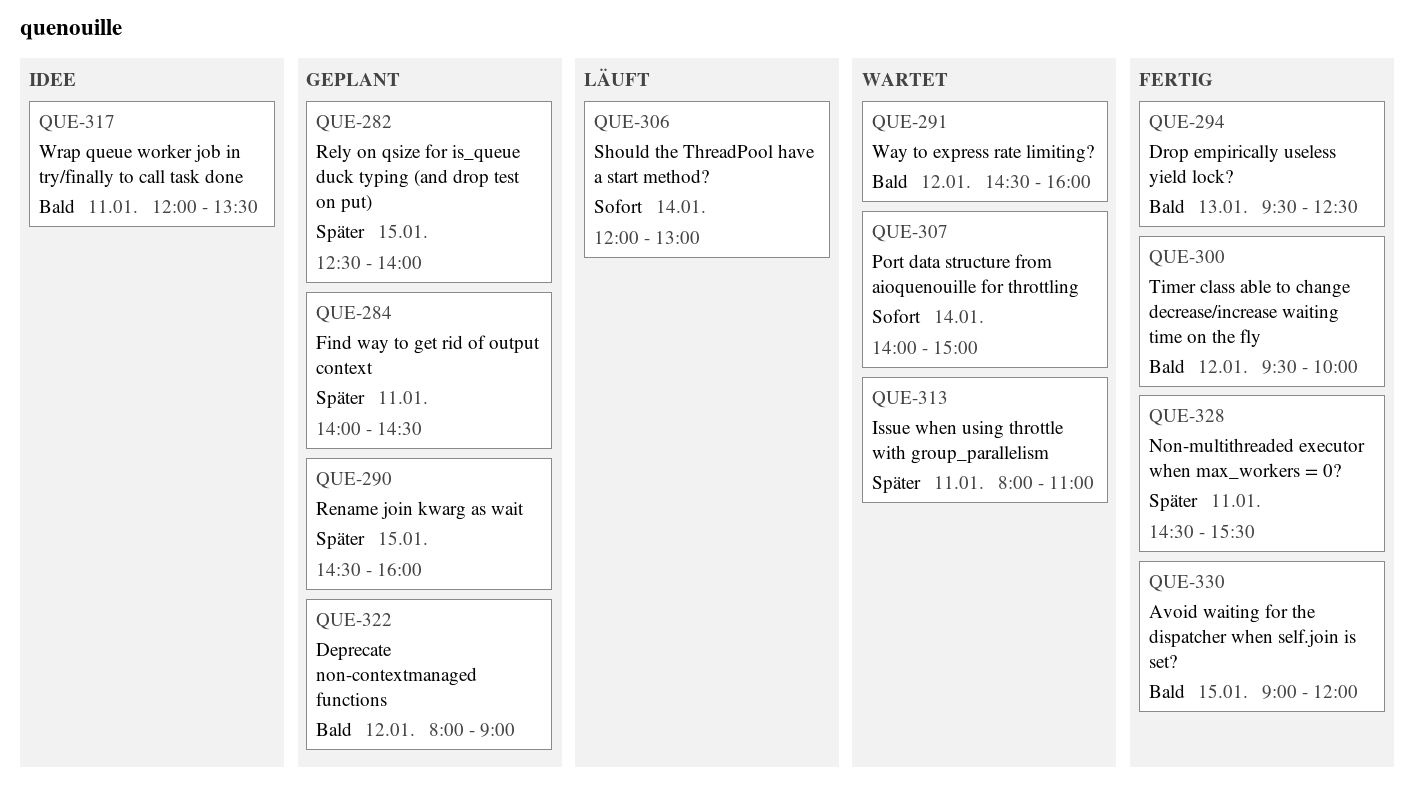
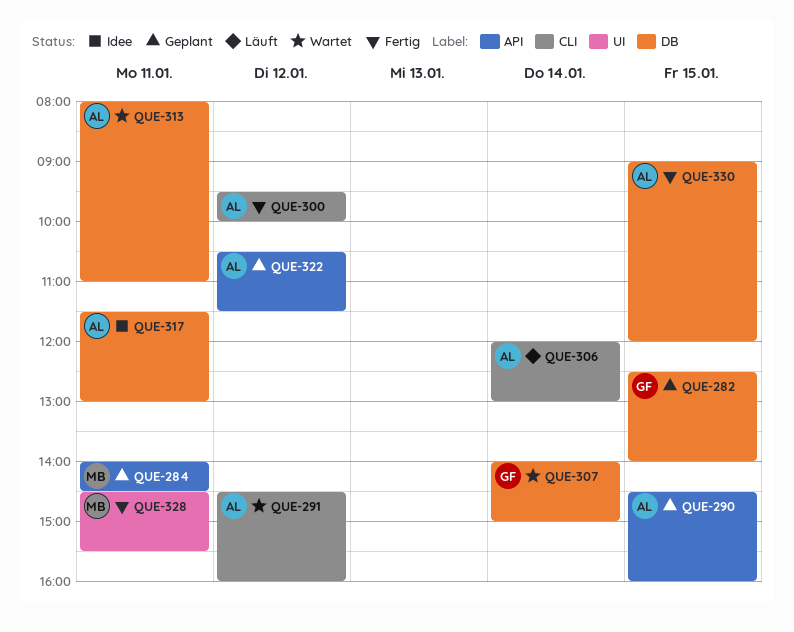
QUE-294: present -> none
QUE-317, begins: 12:00 -> 11:30
QUE-317, ends: 13:30 -> 13:00
QUE-322, begins: 08:00 -> 10:30
QUE-322, ends: 09:00 -> 11:30

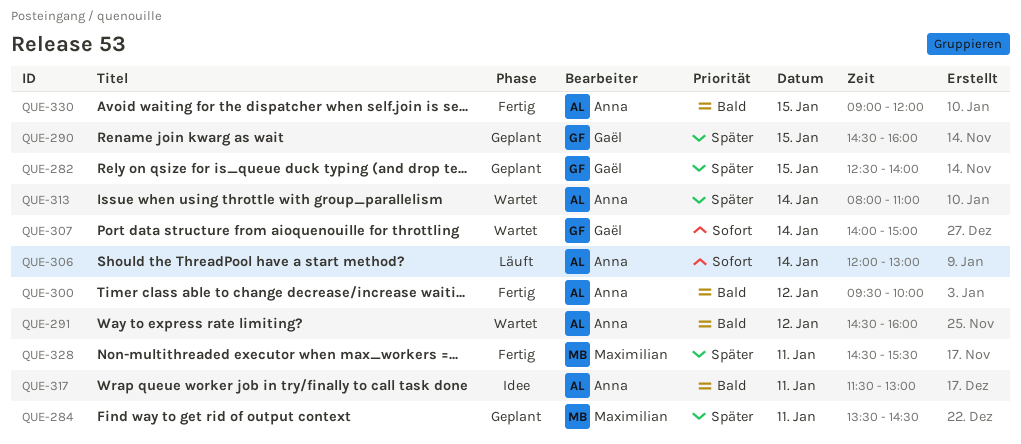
QUE-284, begins: 14:00 -> 13:30
QUE-290, owner: Anna -> Gaël
QUE-313, day: Jan 11 -> Jan 14
QUE-322: present -> none

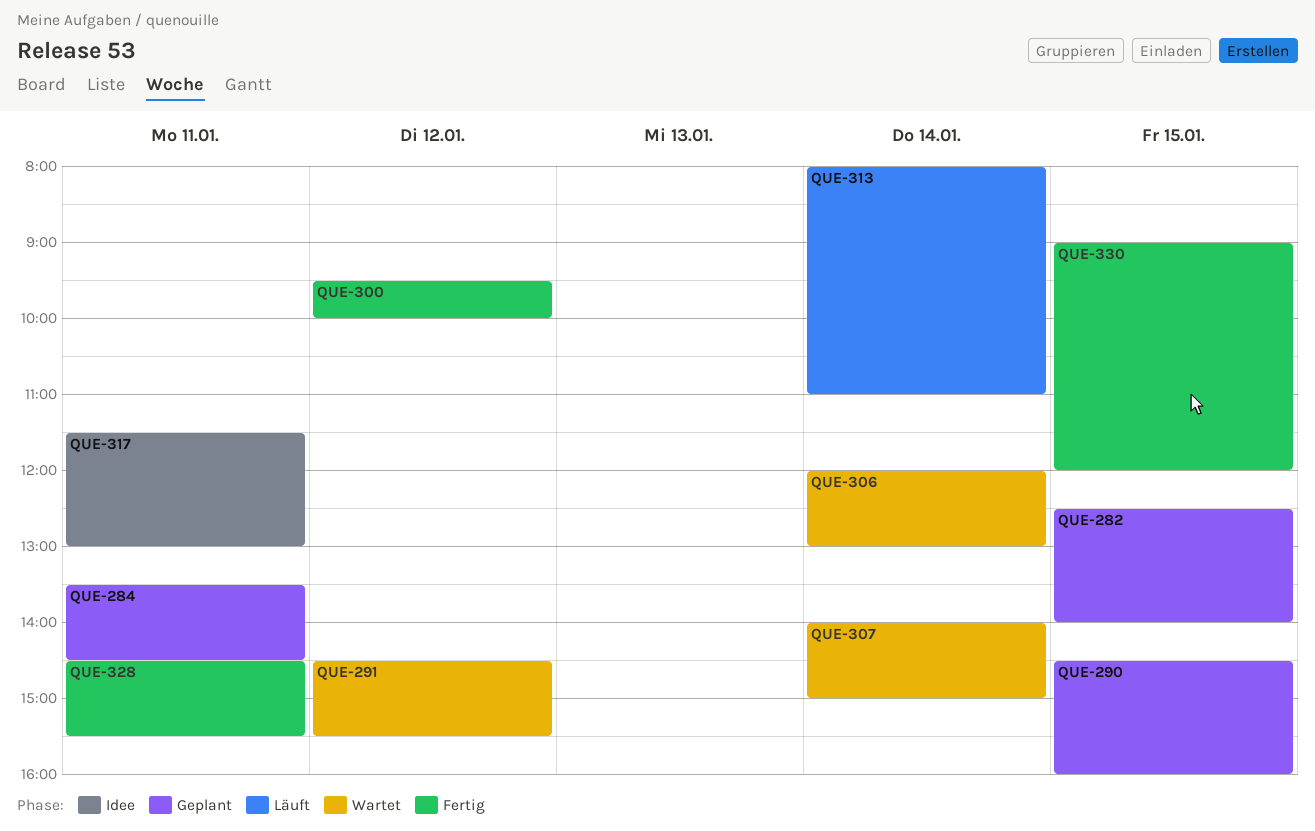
QUE-291, ends: 16:00 -> 15:30
QUE-306, status: Läuft -> Wartet
QUE-313, status: Wartet -> Läuft

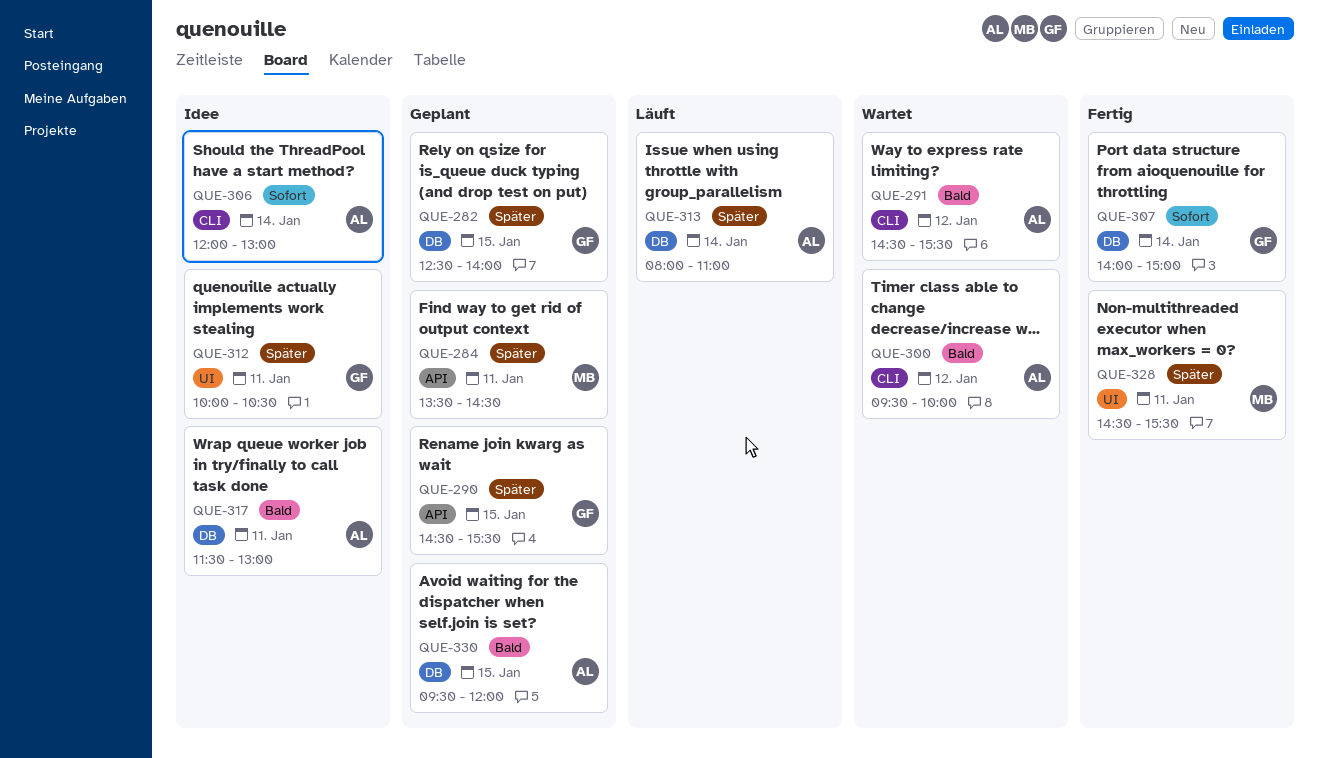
QUE-290, ends: 16:00 -> 15:30
QUE-300, status: Fertig -> Wartet
QUE-306, status: Wartet -> Idee
QUE-307, status: Wartet -> Fertig
QUE-312: none -> present
QUE-330, status: Fertig -> Geplant
QUE-330, begins: 09:00 -> 09:30

